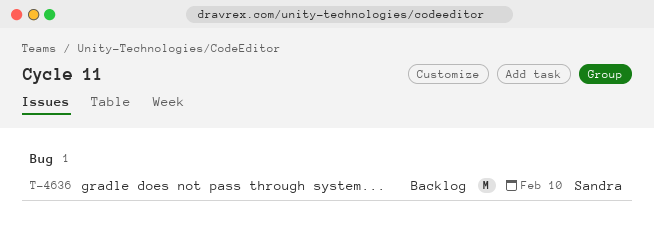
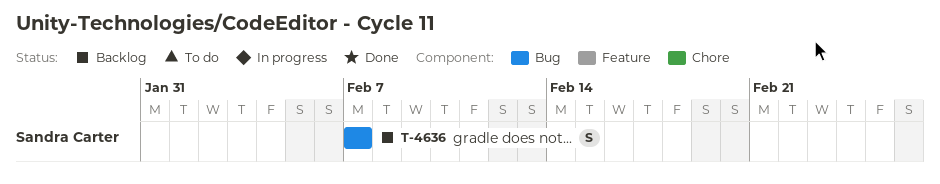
T-4636, estimate: M -> S
T-4636, due: Feb 10 -> Feb 7

